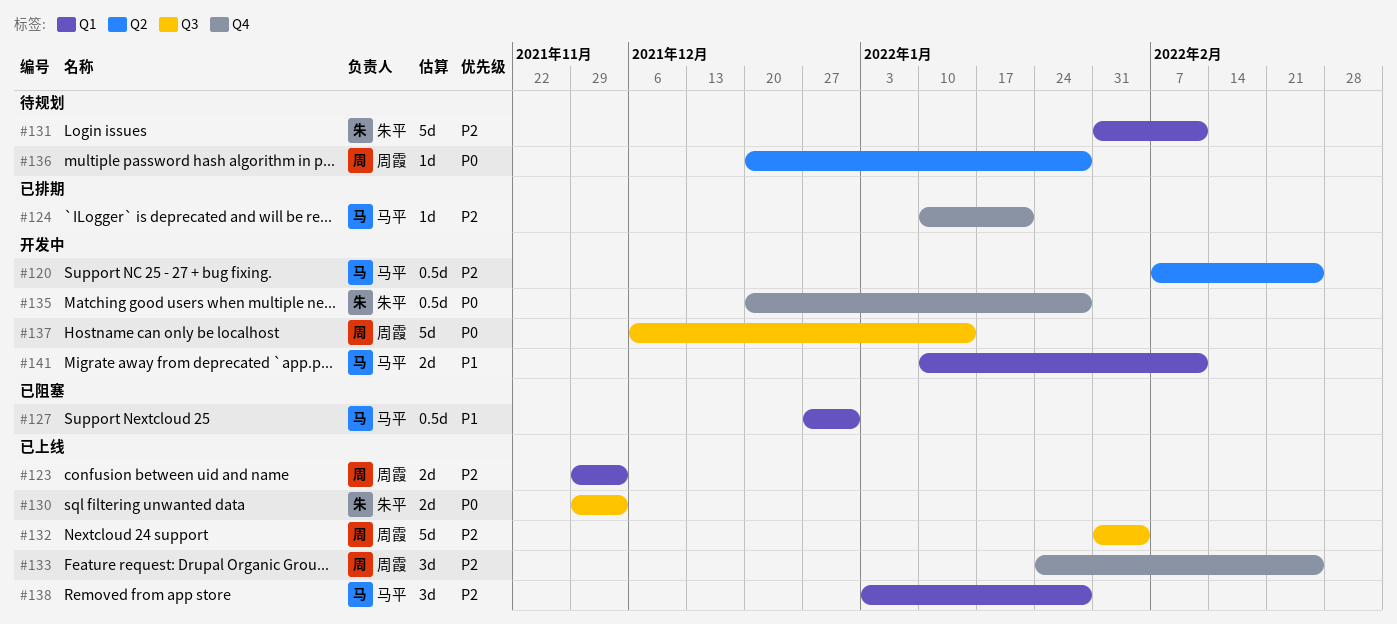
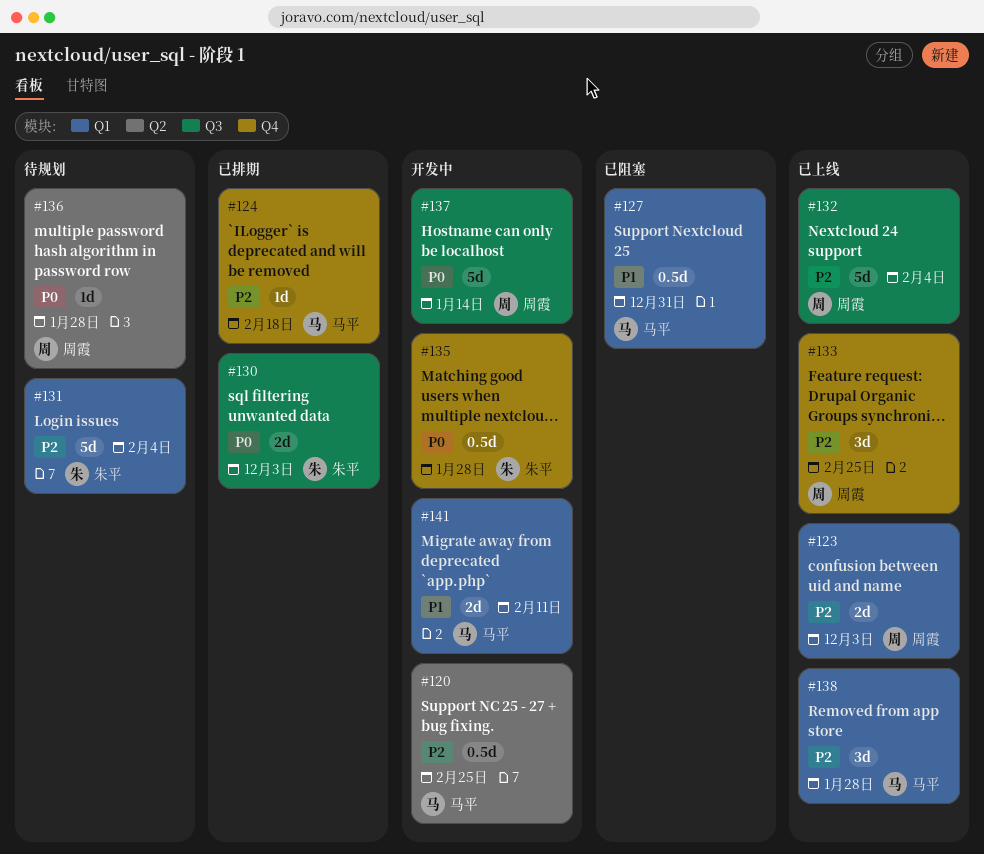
#124, due: Jan 21 -> Feb 18
#130, status: 已上线 -> 已排期
#131, due: Feb 11 -> Feb 4

